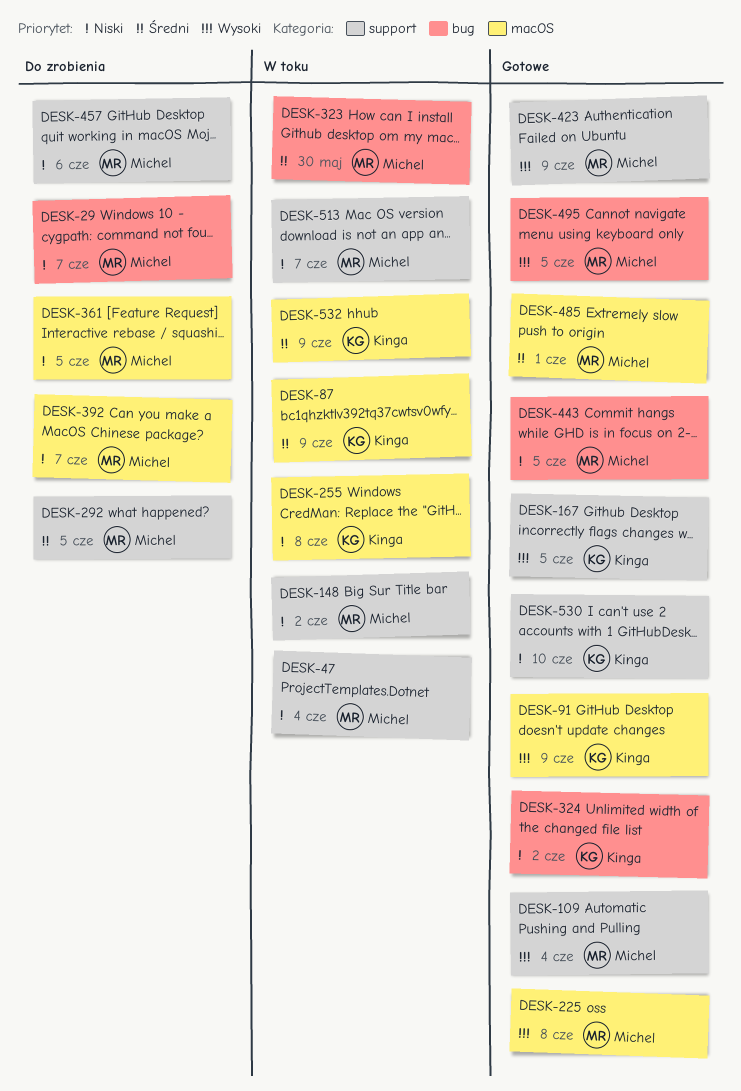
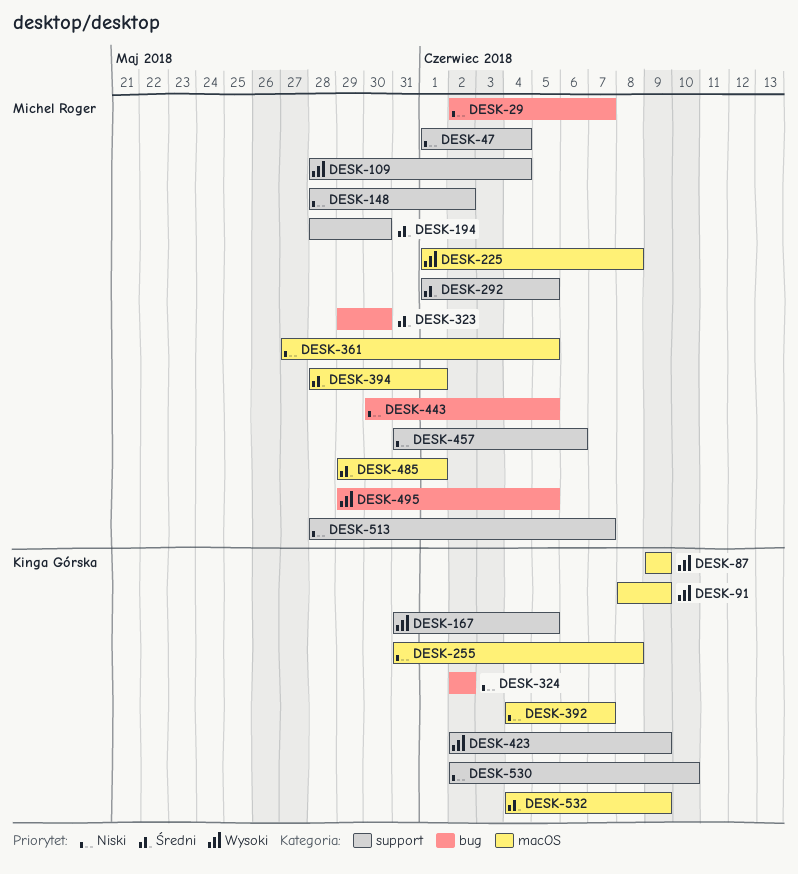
DESK-87, priority: Średni -> Wysoki
DESK-194: none -> present
DESK-392, owner: Michel Roger -> Kinga Górska
DESK-394: none -> present
DESK-423, owner: Michel Roger -> Kinga Górska

